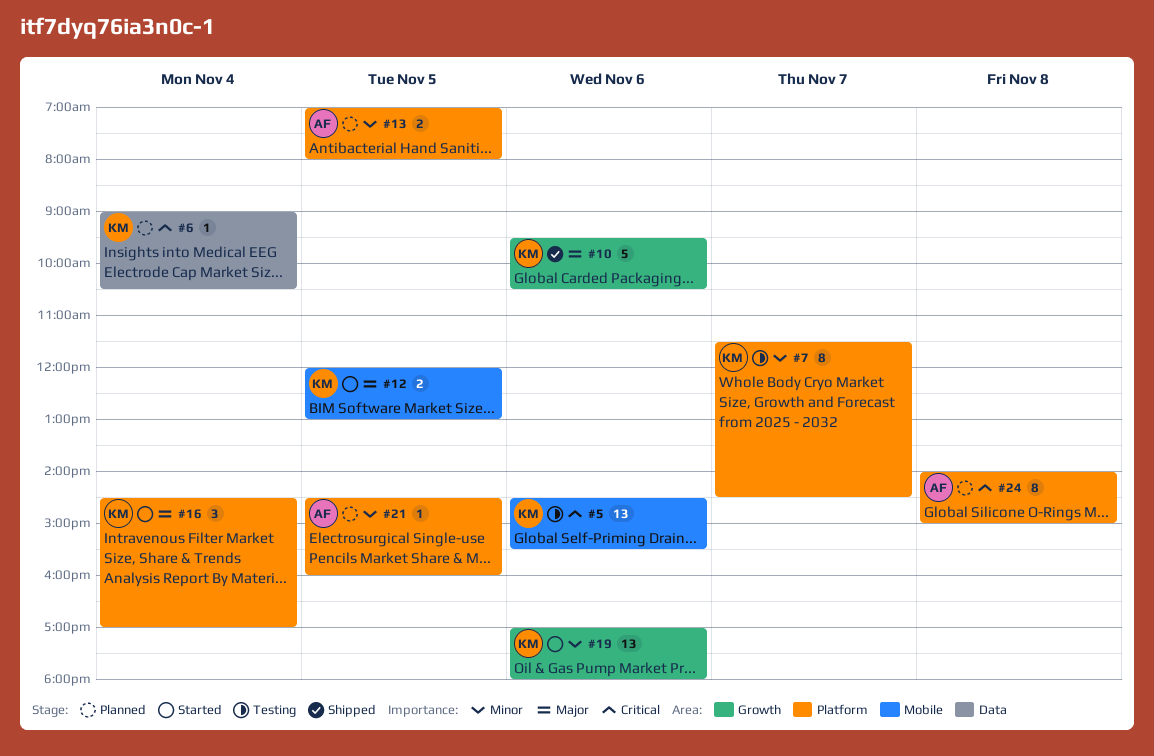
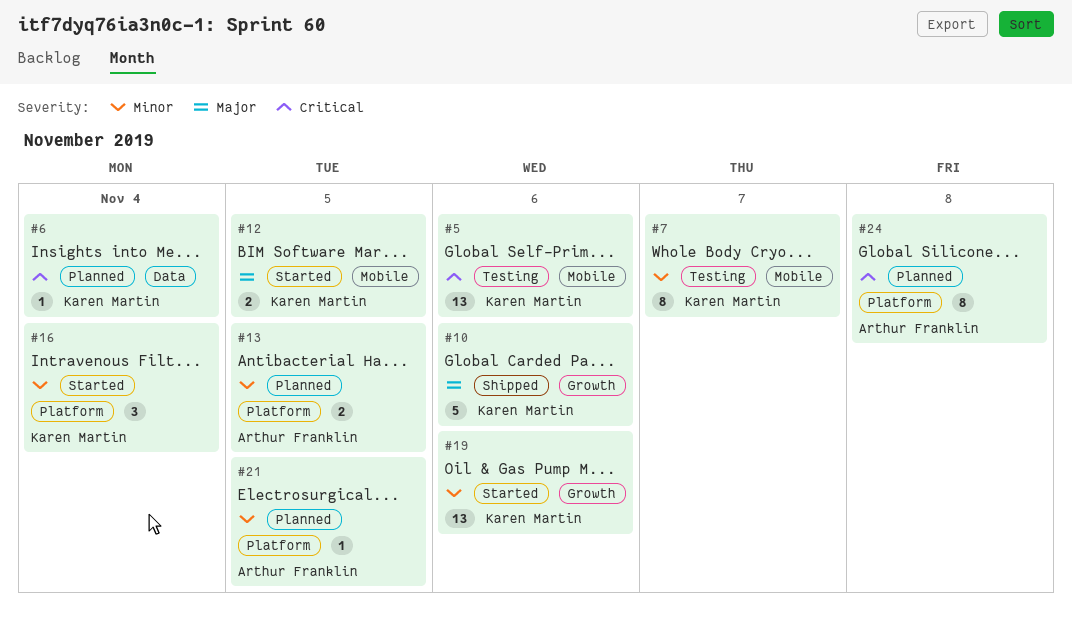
#7, label: Platform -> Mobile
#16, priority: Major -> Minor

